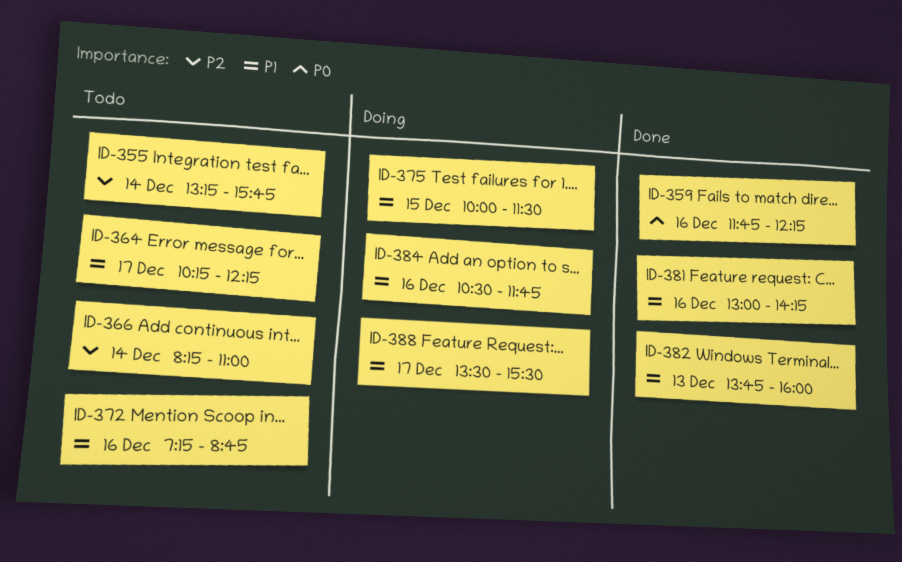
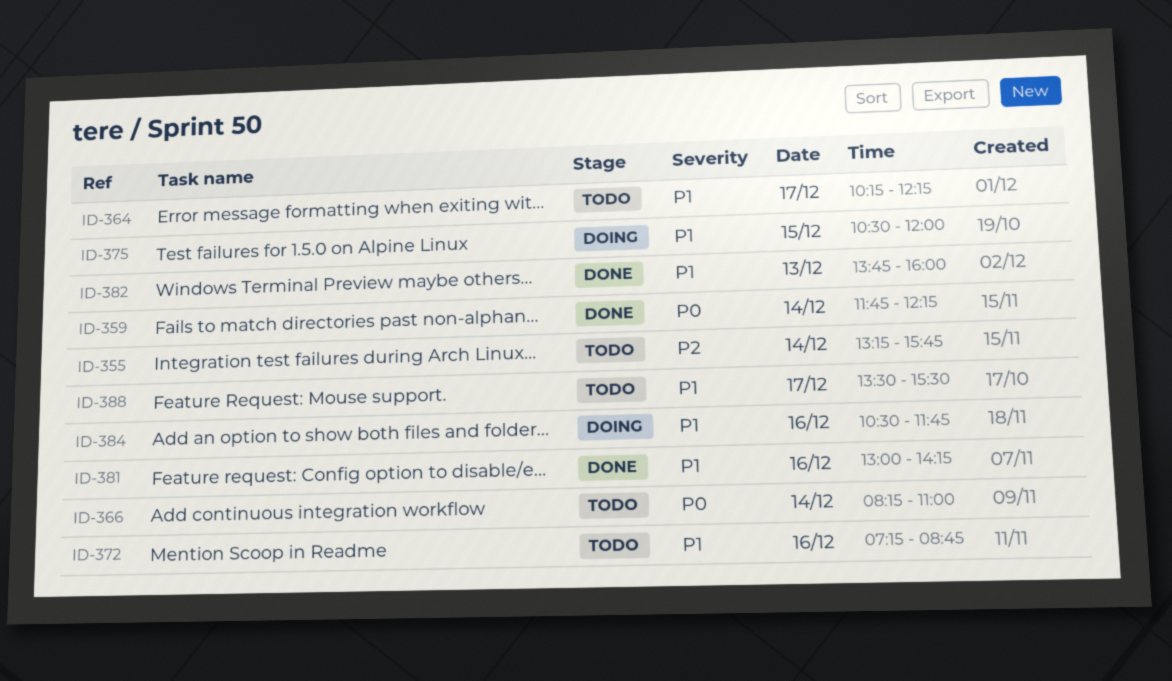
ID-359, day: Dec 16 -> Dec 14
ID-366, priority: P2 -> P0
ID-375, begins: 10:00 -> 10:30
ID-375, ends: 11:30 -> 12:00
ID-388, status: Doing -> Todo

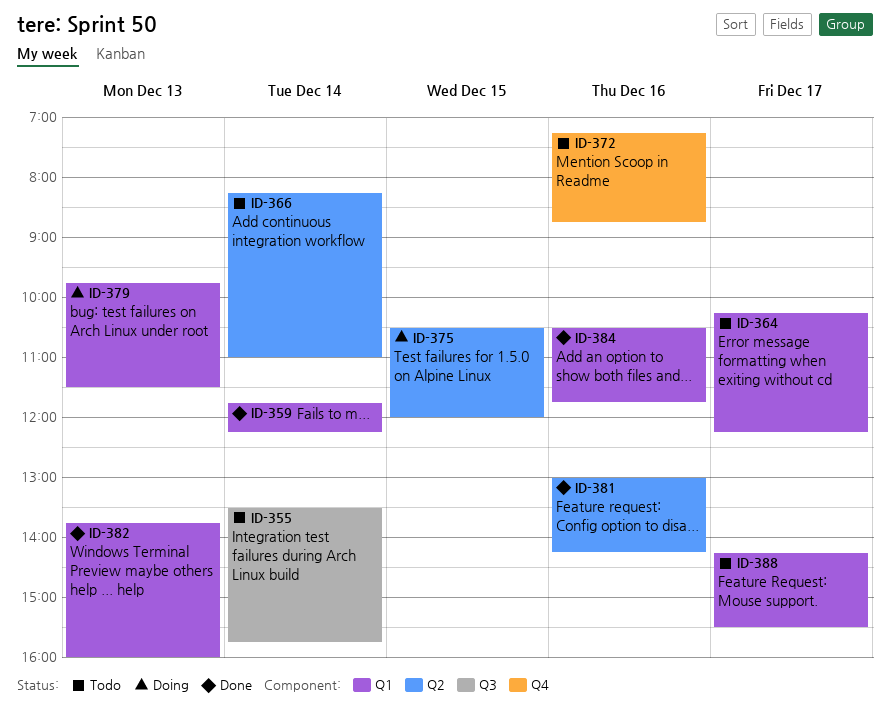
ID-355, begins: 13:15 -> 13:30
ID-379: none -> present
ID-384, status: Doing -> Done
ID-388, begins: 13:30 -> 14:15

